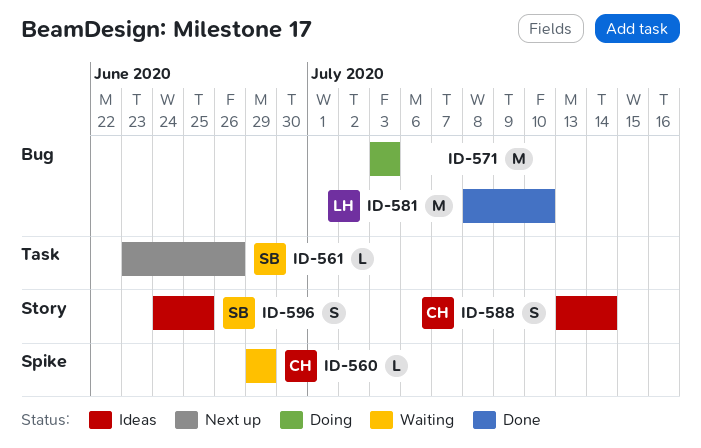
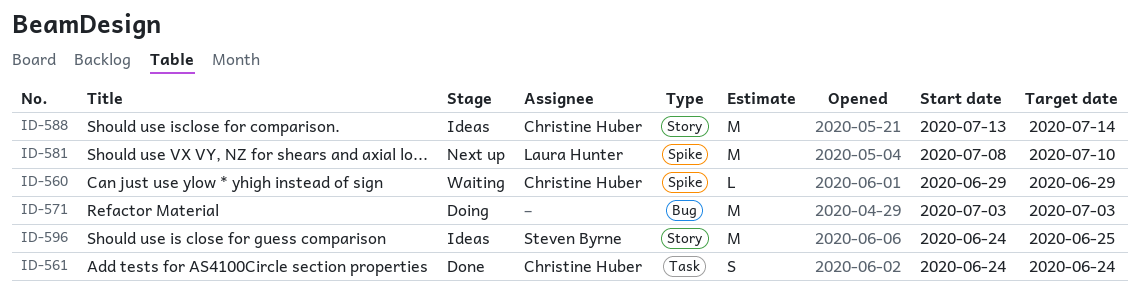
ID-561, status: Next up -> Done
ID-561, owner: Steven Byrne -> Christine Huber
ID-561, estimate: L -> S
ID-561, start: Jun 23 -> Jun 24
ID-561, due: Jun 26 -> Jun 24
ID-581, status: Done -> Next up
ID-581, label: Bug -> Spike
ID-588, estimate: S -> M
ID-596, estimate: S -> M

